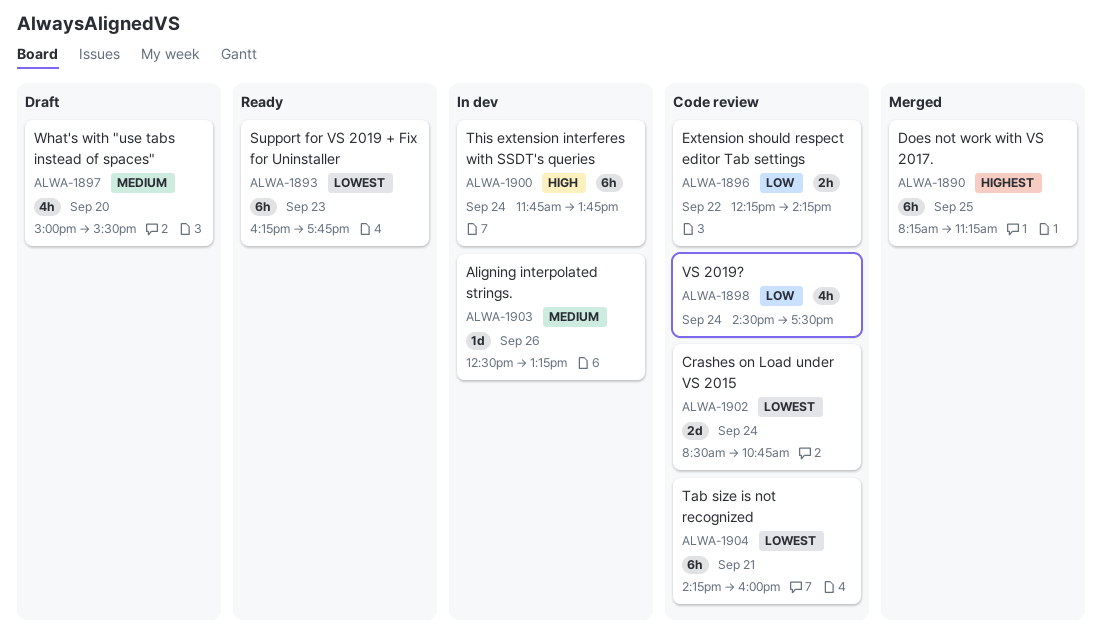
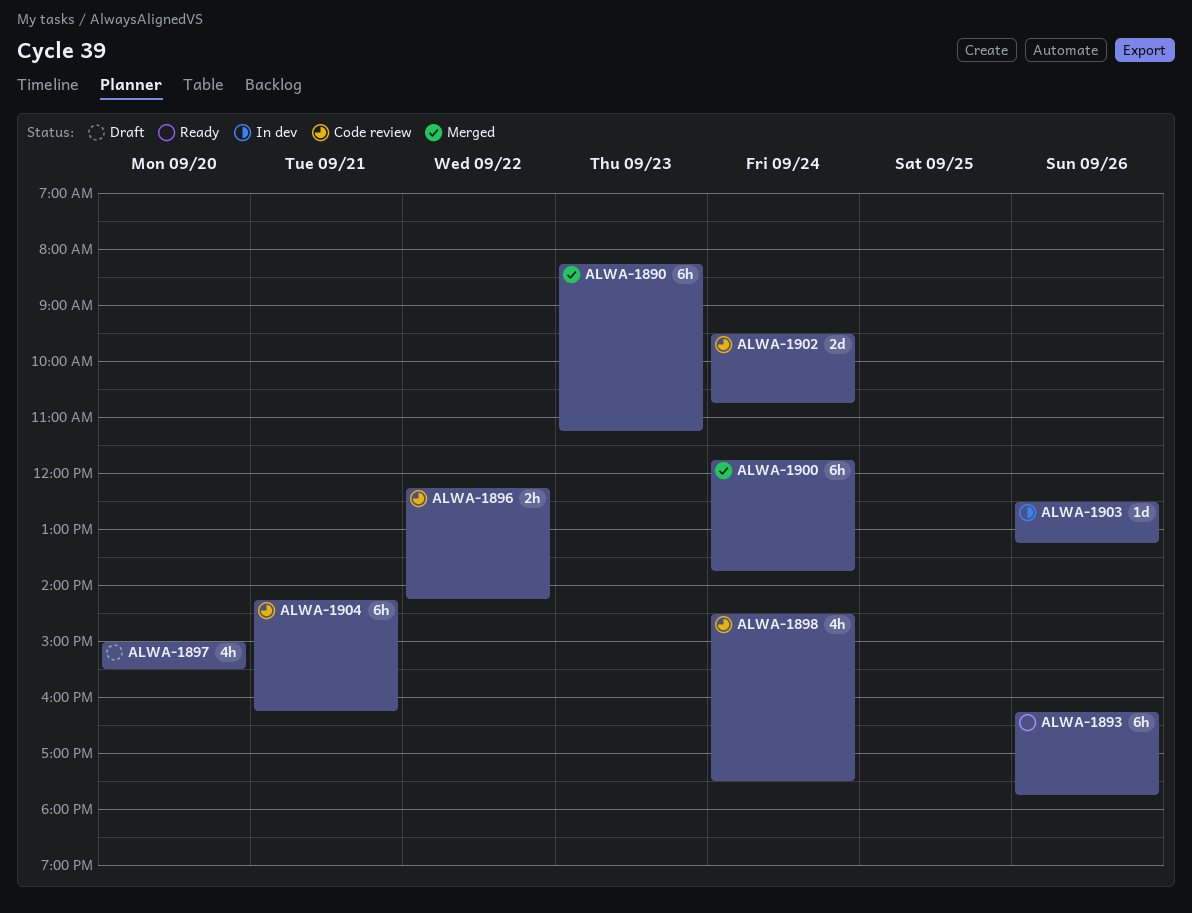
ALWA-1890, day: Sep 25 -> Sep 23
ALWA-1893, day: Sep 23 -> Sep 26
ALWA-1900, status: In dev -> Merged
ALWA-1902, begins: 08:30 -> 09:30
ALWA-1904, ends: 16:00 -> 16:15

